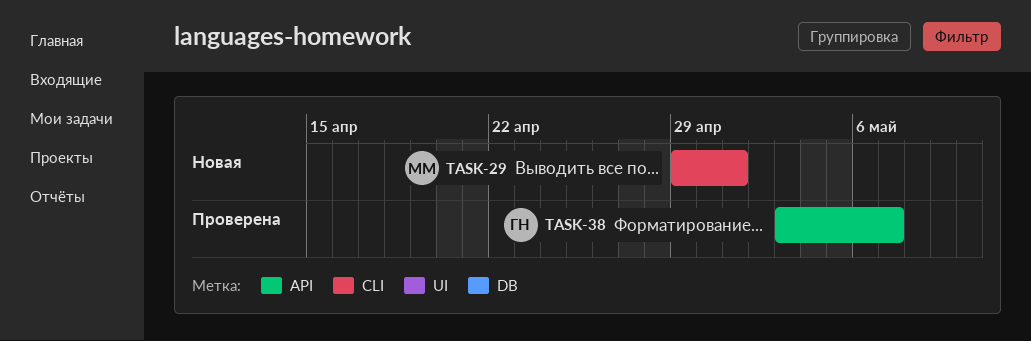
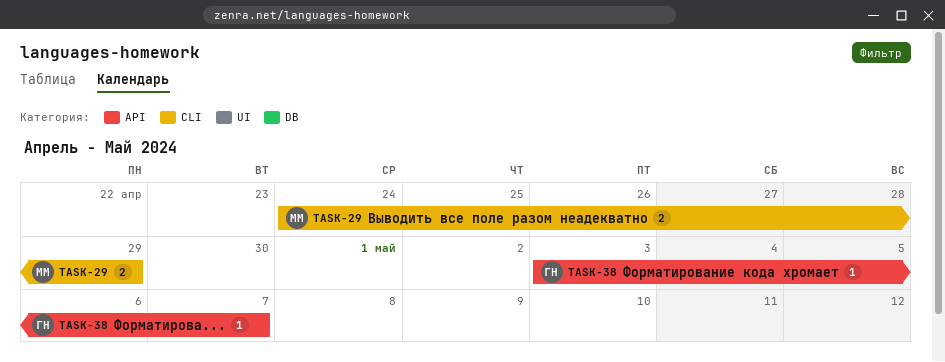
TASK-29, start: Apr 29 -> Apr 24
TASK-29, due: May 1 -> Apr 29

